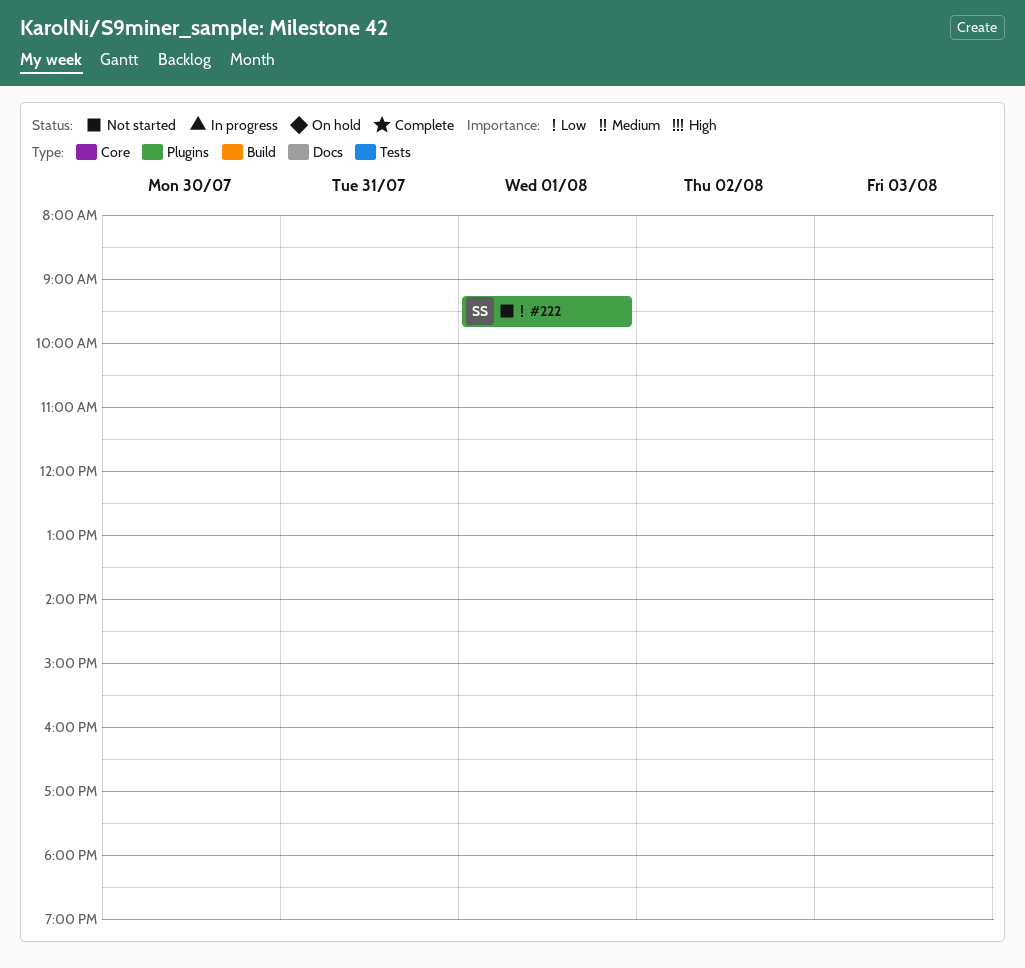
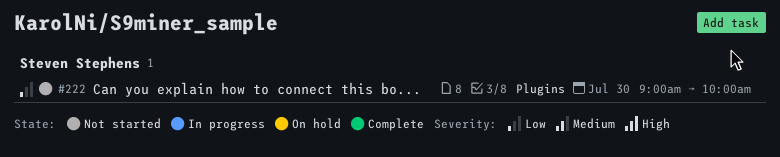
#222, day: Aug 1 -> Jul 30
#222, begins: 09:15 -> 09:00
#222, ends: 09:45 -> 10:00

